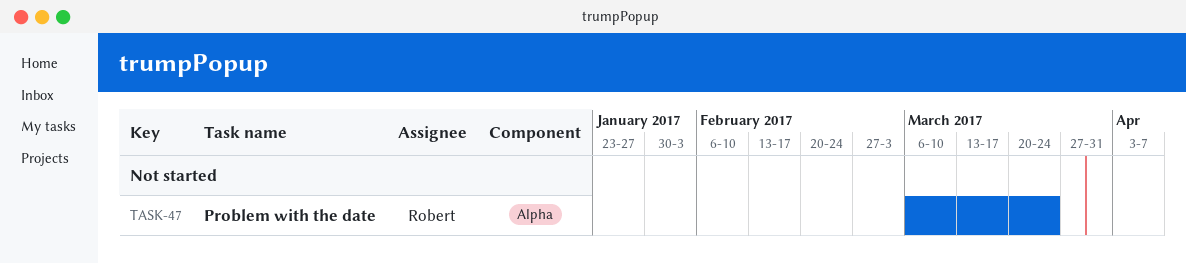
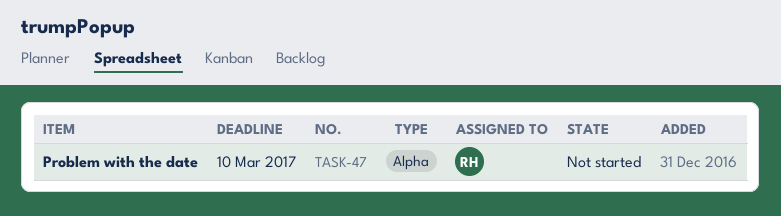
TASK-47, due: Mar 24 -> Mar 10

